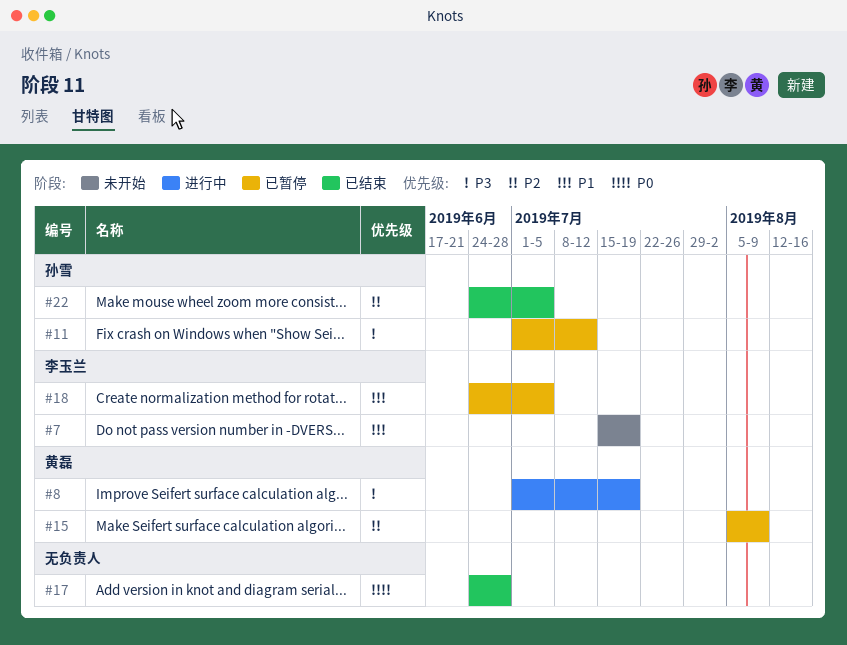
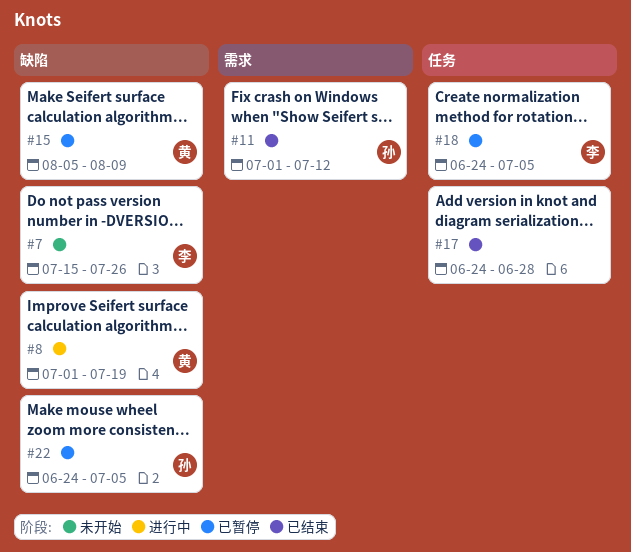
#7, due: Jul 19 -> Jul 26
#11, status: 已暂停 -> 已结束
#22, status: 已结束 -> 已暂停

